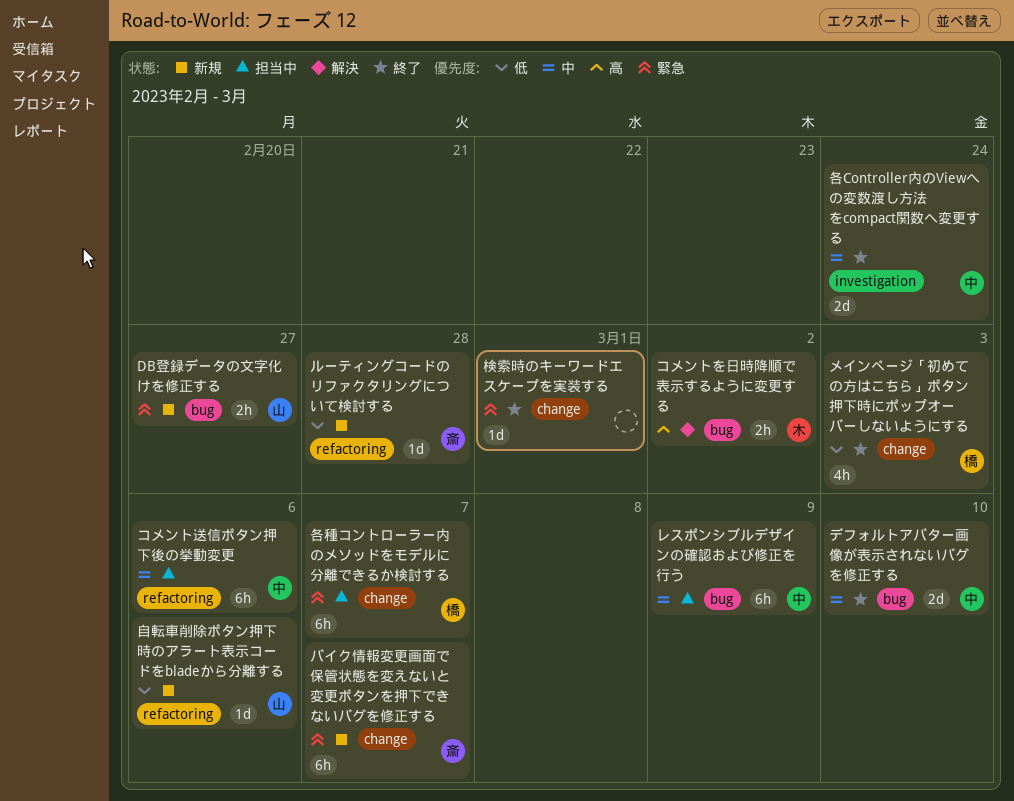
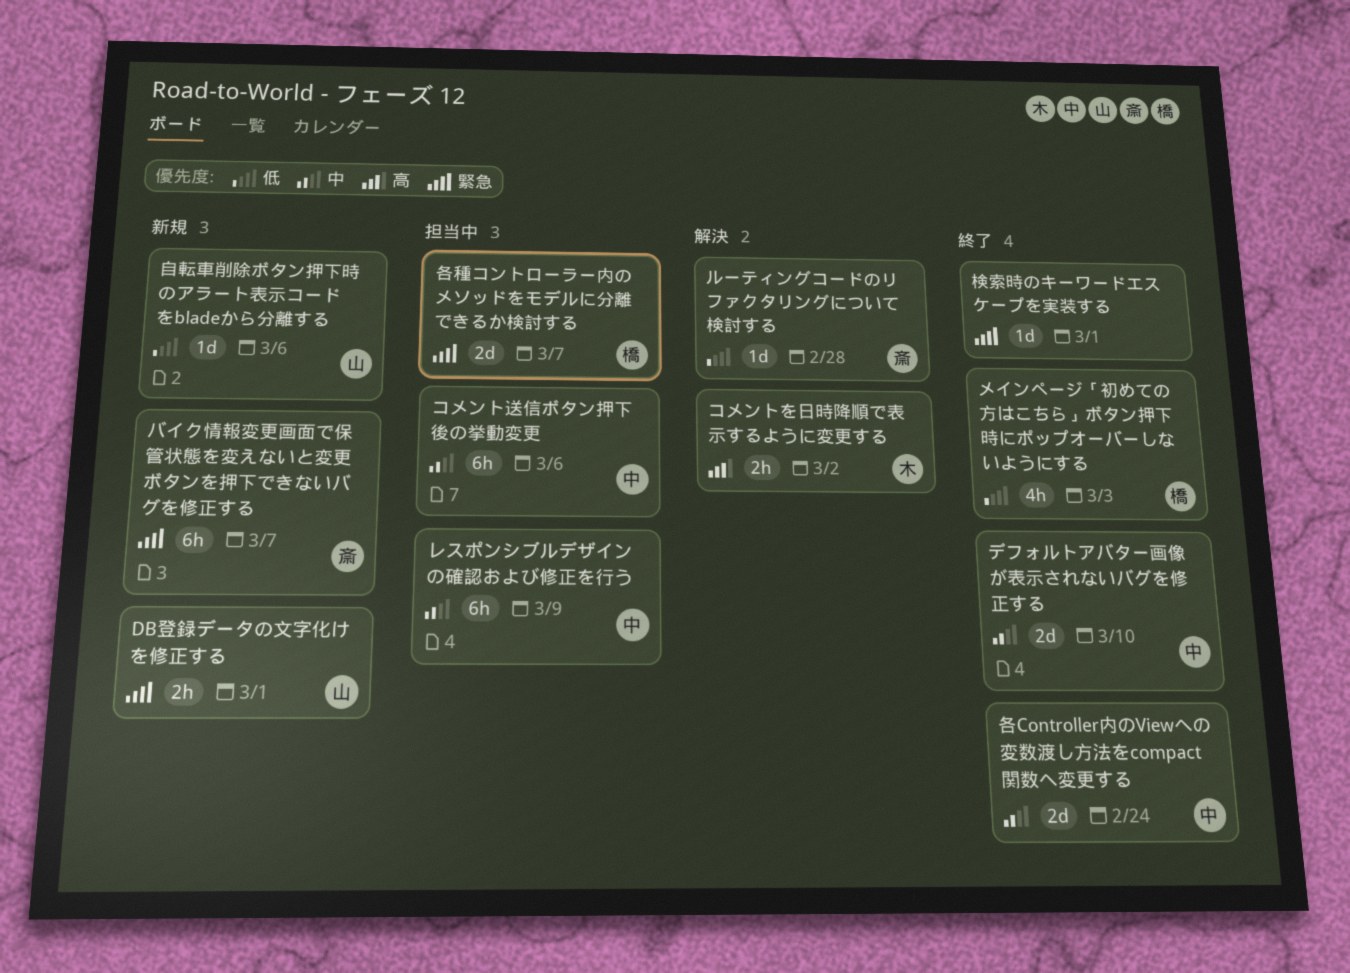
DB登録データの文字化けを修正する, due: Feb 27 -> Mar 1
ルーティングコードのリファクタリングについて検討する, status: 新規 -> 解決
各種コントローラー内のメソッドをモデルに分離できるか検討する, estimate: 6h -> 2d

